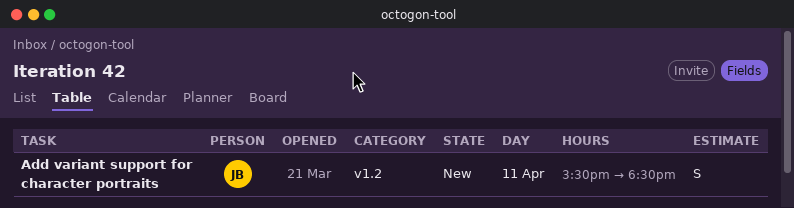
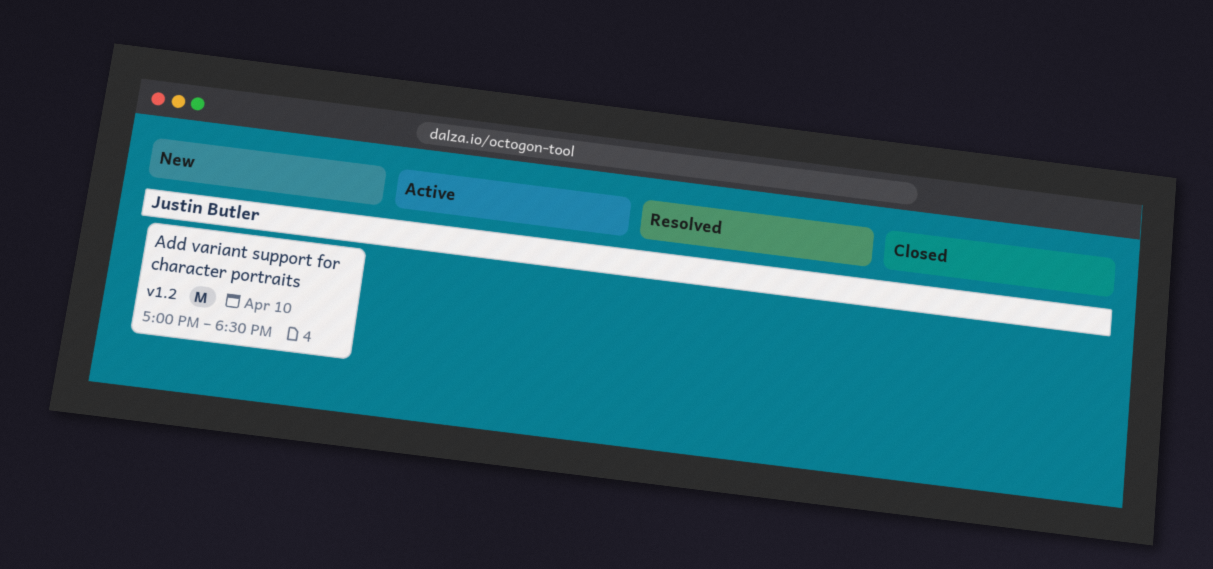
Add variant support for character portraits, estimate: S -> M
Add variant support for character portraits, day: Apr 11 -> Apr 10
Add variant support for character portraits, begins: 15:30 -> 17:00

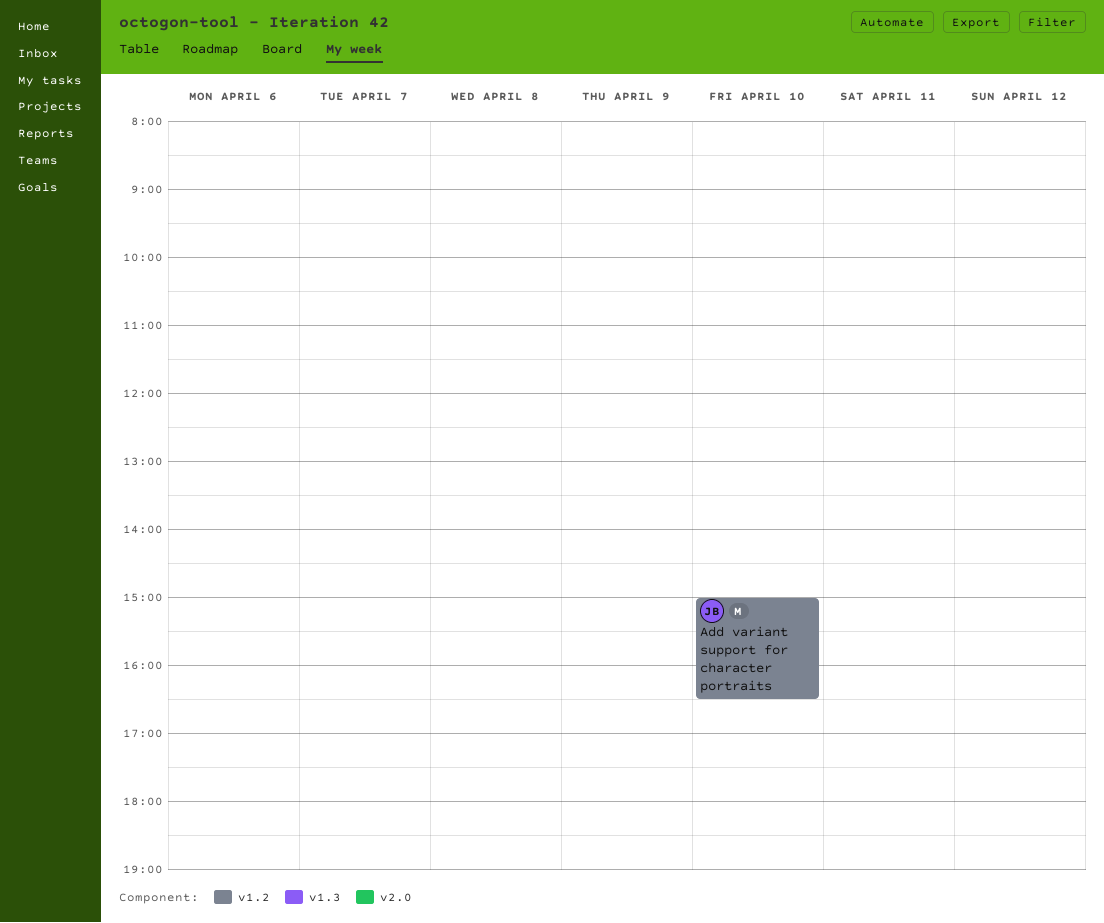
Add variant support for character portraits, begins: 17:00 -> 15:00
Add variant support for character portraits, ends: 18:30 -> 16:30

